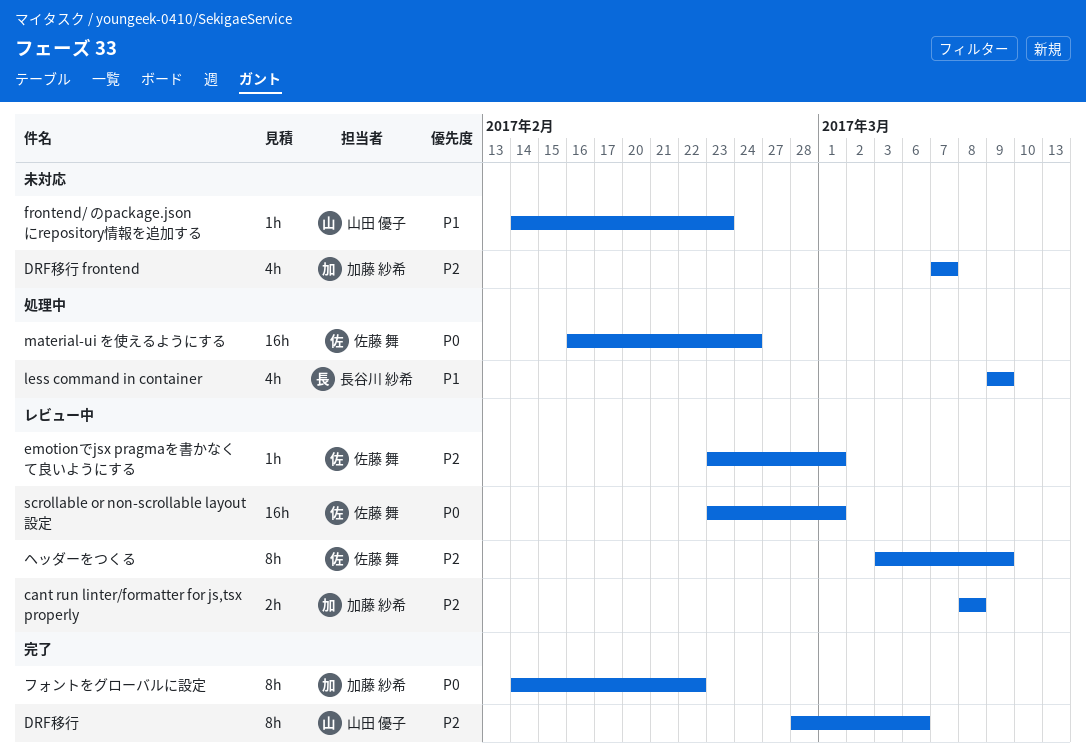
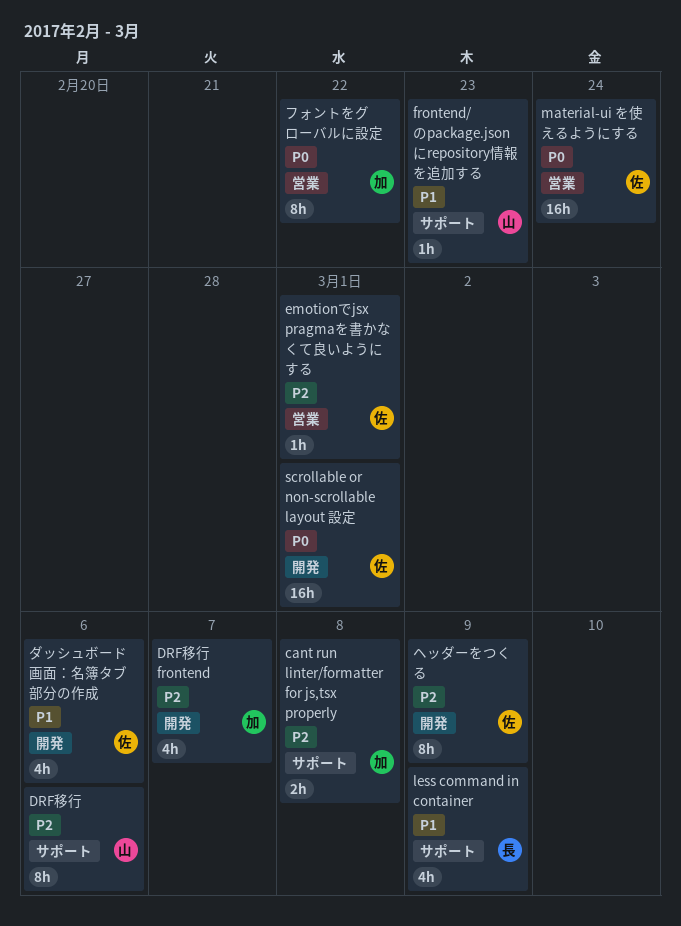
ダッシュボード画面：名簿タブ部分の作成: none -> present

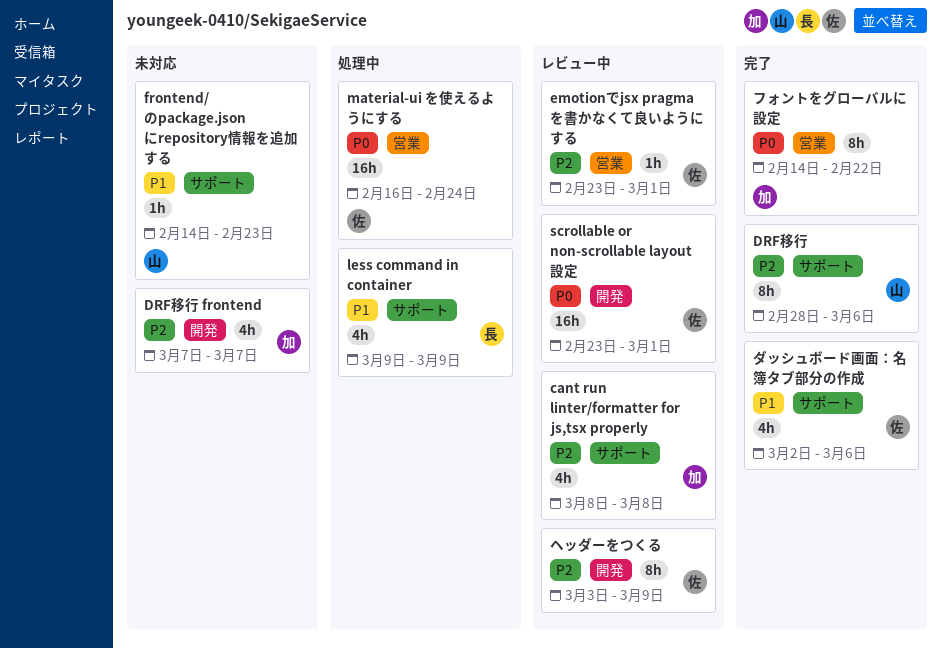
cant run linter/formatter for js,tsx properly, estimate: 2h -> 4h
ダッシュボード画面：名簿タブ部分の作成, label: 開発 -> サポート

